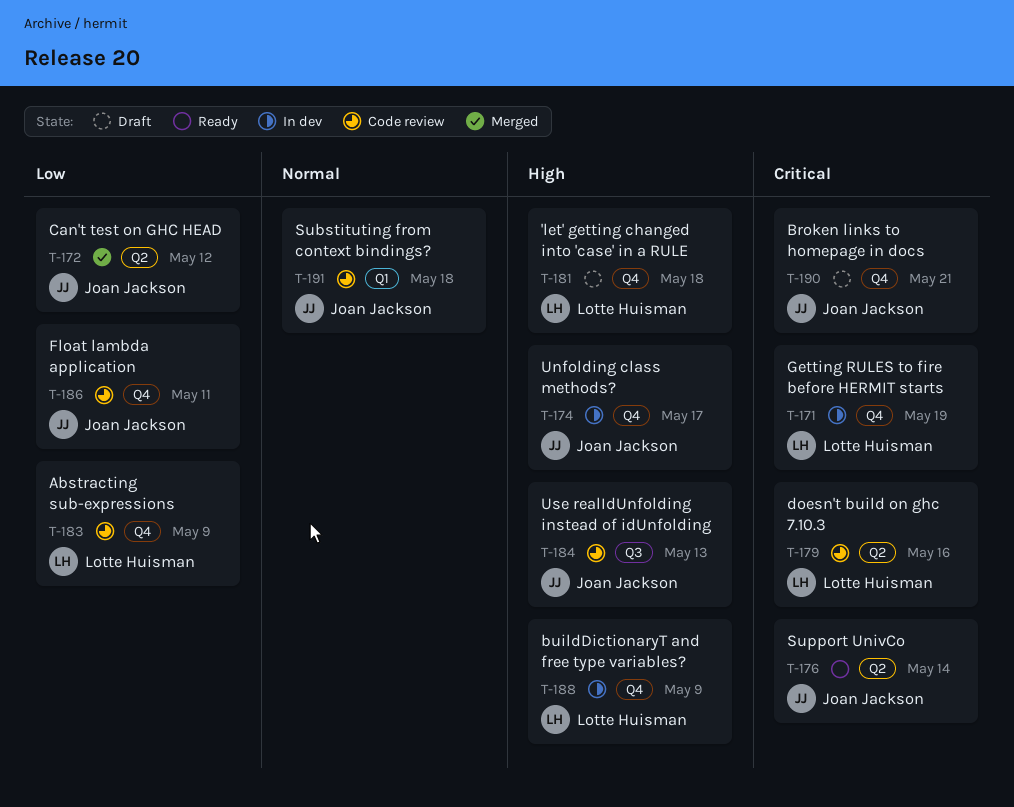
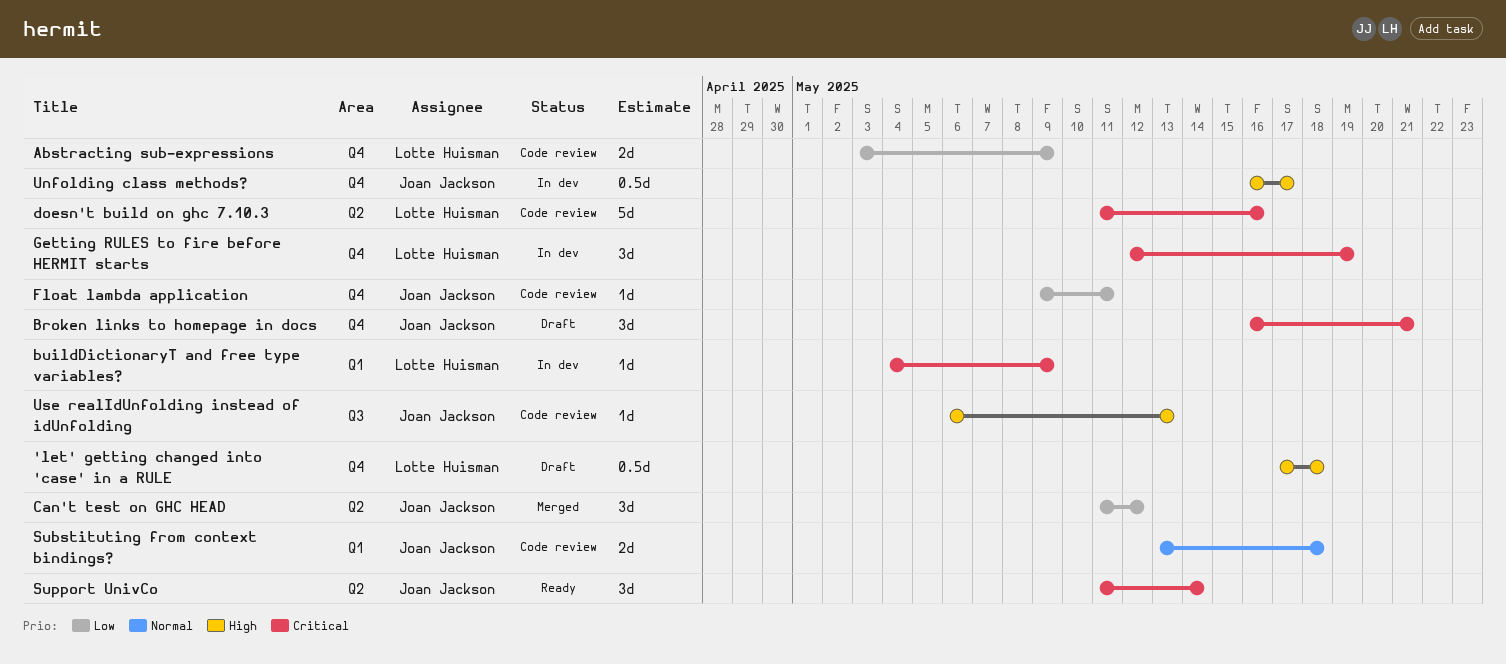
buildDictionaryT and free type variables?, priority: High -> Critical
buildDictionaryT and free type variables?, label: Q4 -> Q1

